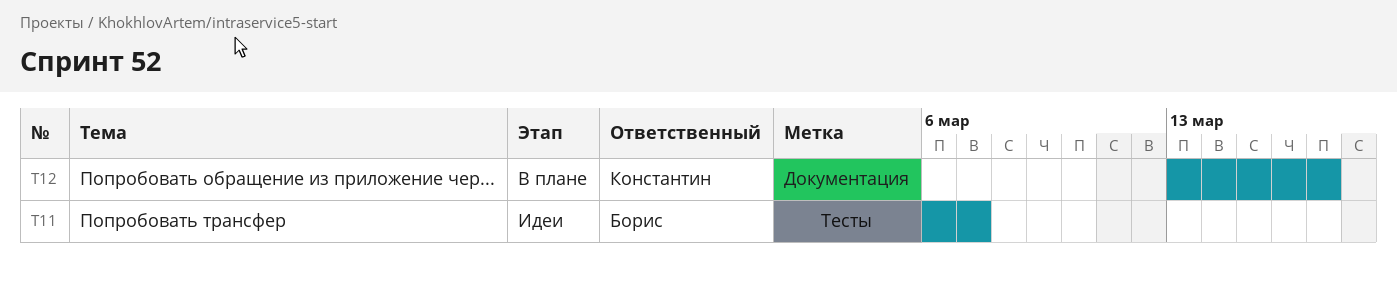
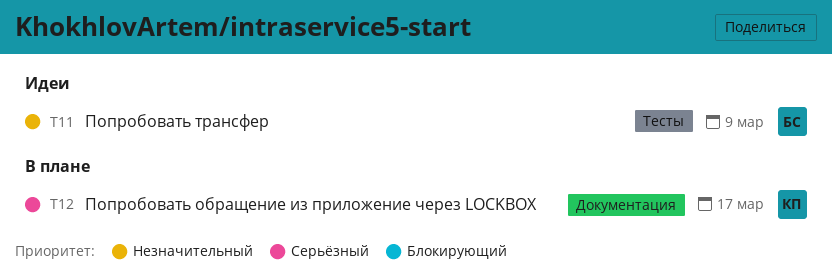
T11, due: Mar 7 -> Mar 9

